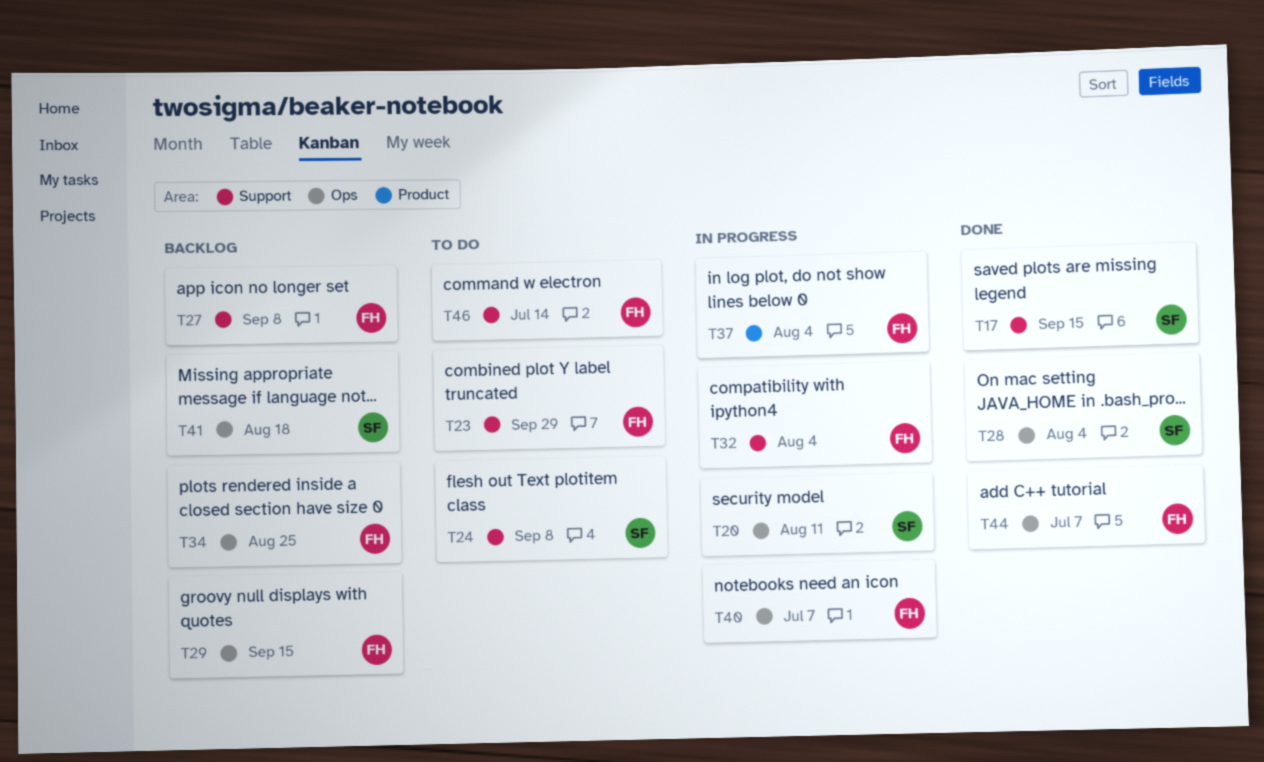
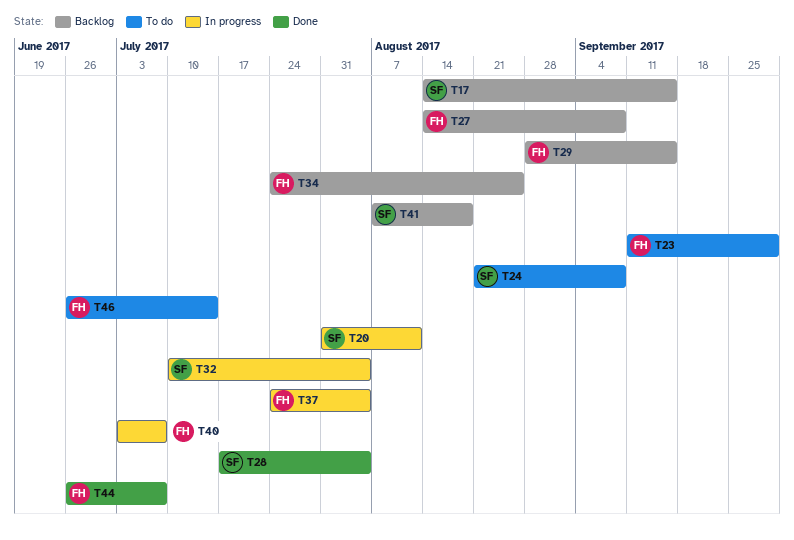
T17, status: Done -> Backlog
T32, owner: FH -> SF

